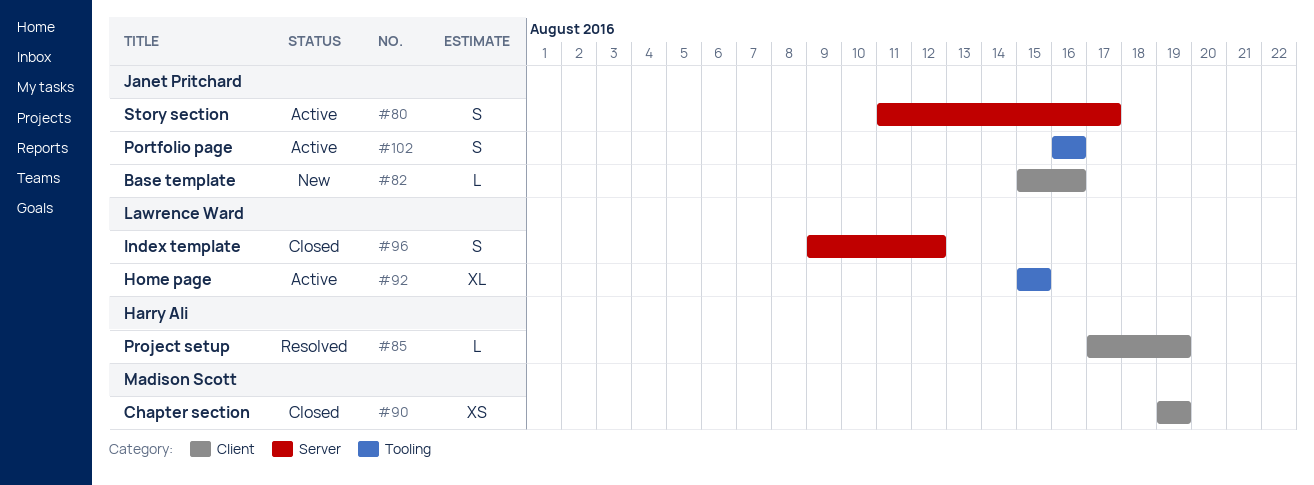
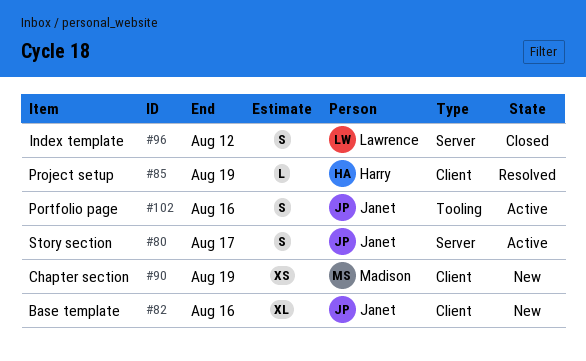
#82, estimate: L -> XL
#90, status: Closed -> New
#92: present -> none

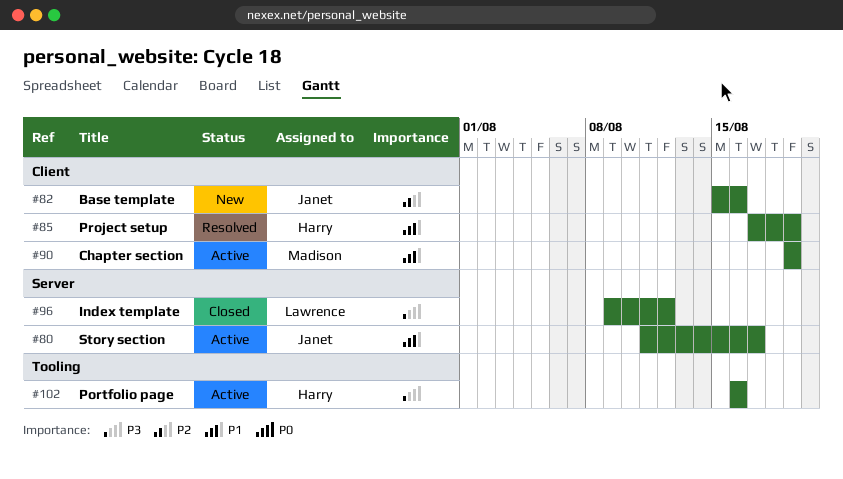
#90, status: New -> Active
#102, owner: Janet -> Harry

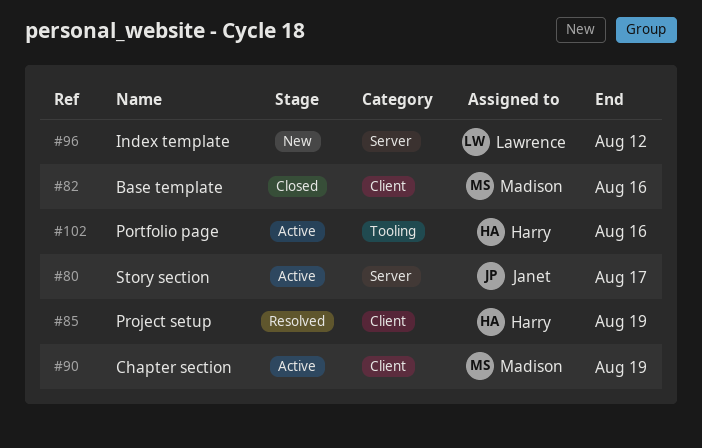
#82, status: New -> Closed
#82, owner: Janet -> Madison
#96, status: Closed -> New

